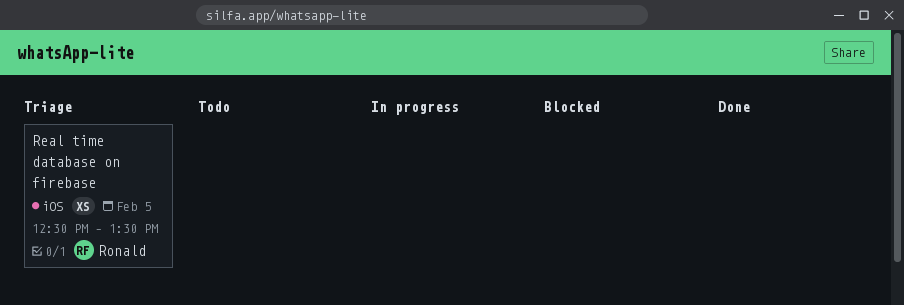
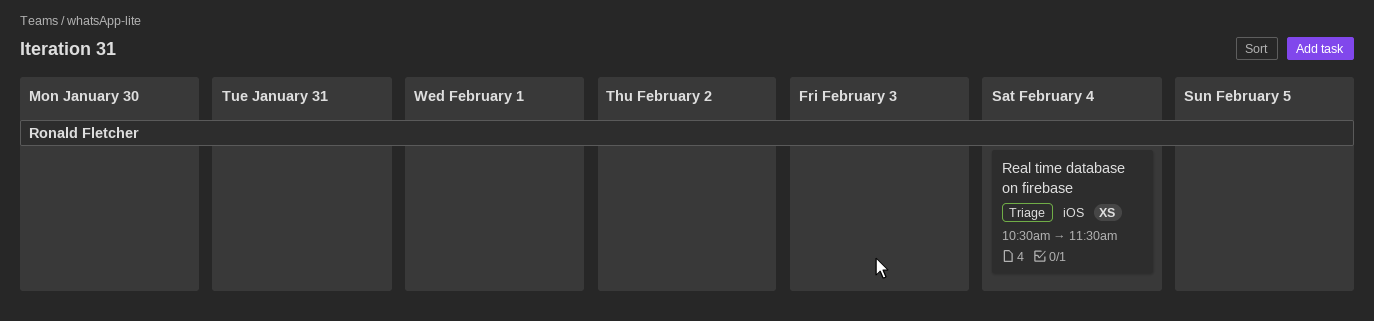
Real time database on firebase, day: Feb 5 -> Feb 4
Real time database on firebase, begins: 12:30 -> 10:30
Real time database on firebase, ends: 13:30 -> 11:30

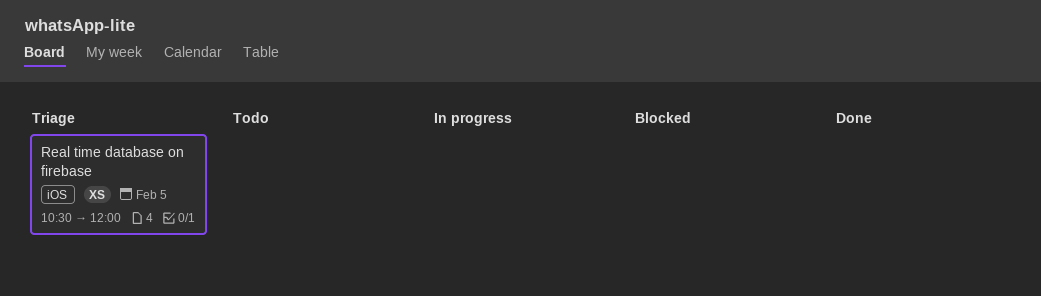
Real time database on firebase, day: Feb 4 -> Feb 5
Real time database on firebase, ends: 11:30 -> 12:00

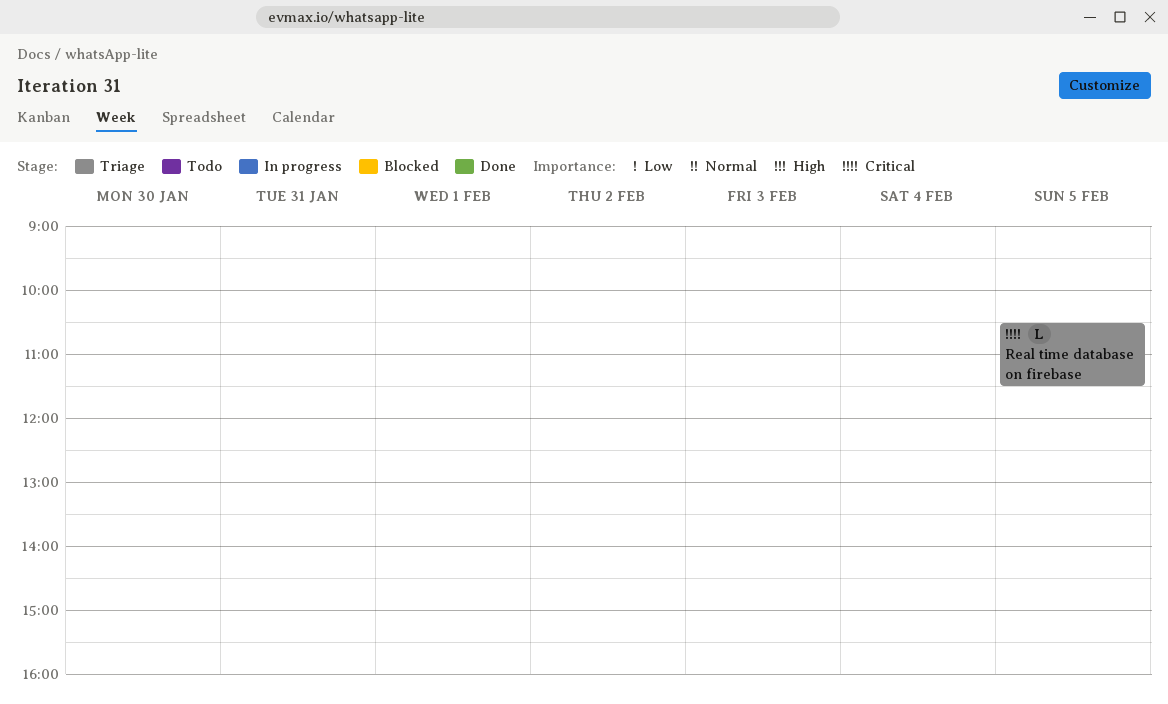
Real time database on firebase, estimate: XS -> L
Real time database on firebase, ends: 12:00 -> 11:30

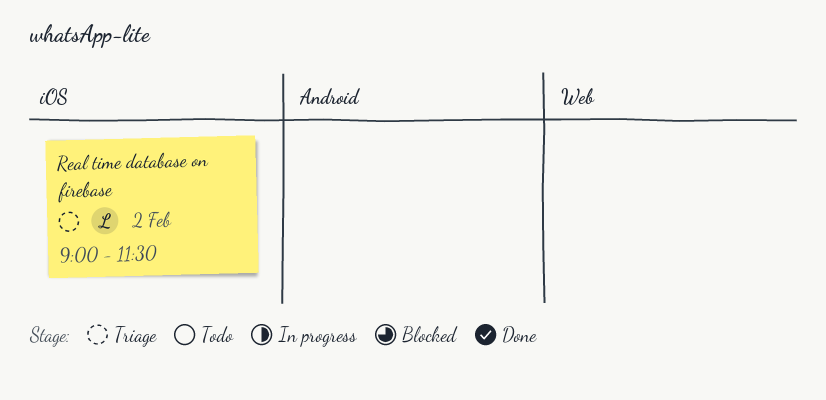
Real time database on firebase, day: Feb 5 -> Feb 2
Real time database on firebase, begins: 10:30 -> 09:00

